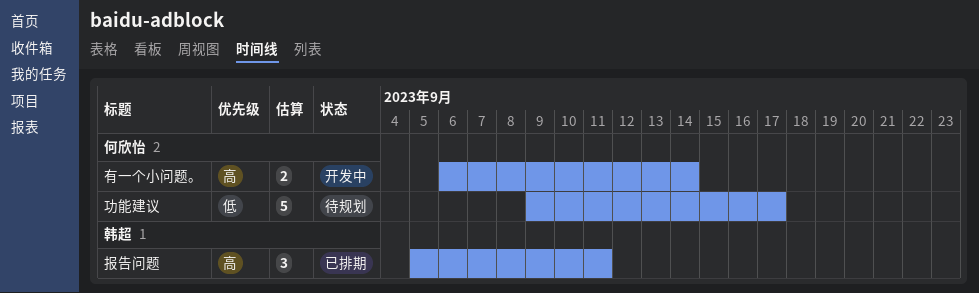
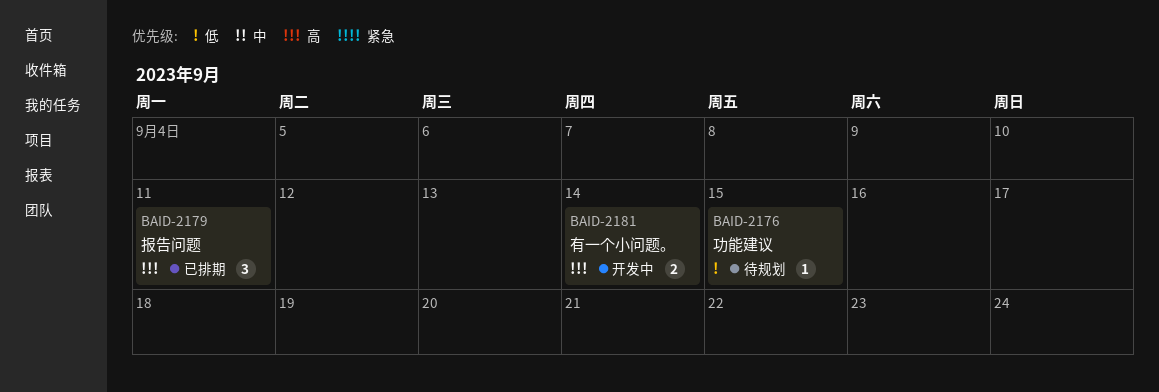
功能建议, estimate: 5 -> 1
功能建议, due: Sep 17 -> Sep 15

